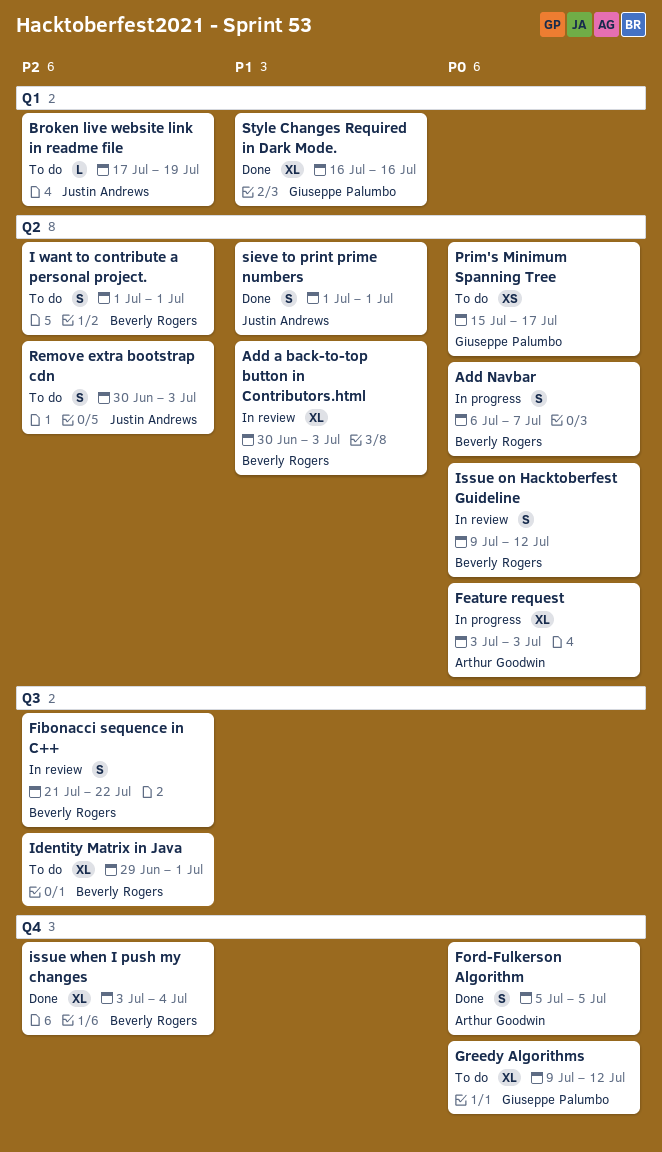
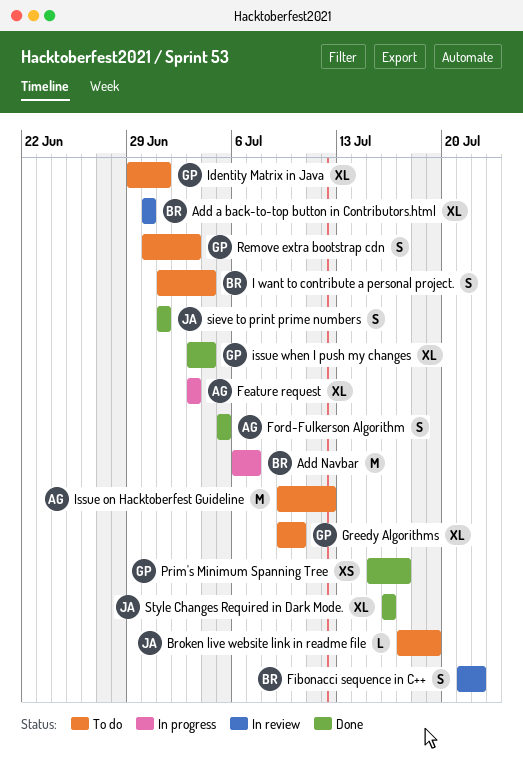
Add a back-to-top button in Contributors.html, due: Jul 3 -> Jun 30
Add Navbar, estimate: S -> M
Greedy Algorithms, due: Jul 12 -> Jul 10
I want to contribute a personal project., due: Jul 1 -> Jul 4
Identity Matrix in Java, owner: Beverly Rogers -> Giuseppe Palumbo
Issue on Hacktoberfest Guideline, status: In review -> To do
Issue on Hacktoberfest Guideline, owner: Beverly Rogers -> Arthur Goodwin
Issue on Hacktoberfest Guideline, estimate: S -> M
issue when I push my changes, owner: Beverly Rogers -> Giuseppe Palumbo
Prim's Minimum Spanning Tree, status: To do -> Done
Remove extra bootstrap cdn, owner: Justin Andrews -> Giuseppe Palumbo
Style Changes Required in Dark Mode., owner: Giuseppe Palumbo -> Justin Andrews

